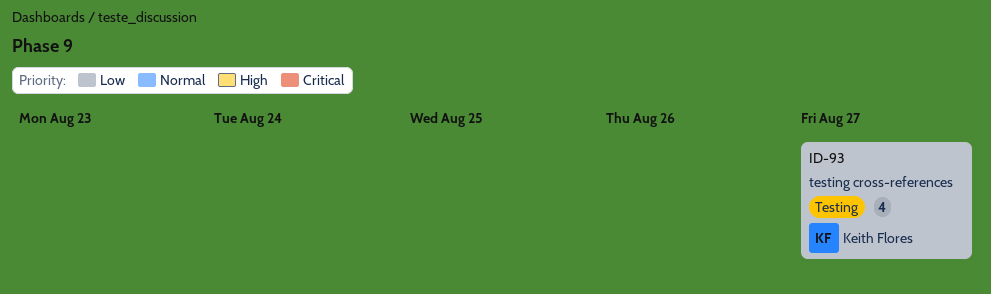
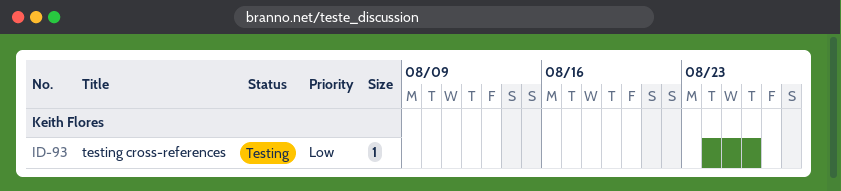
ID-93, estimate: 4 -> 1
ID-93, due: Aug 27 -> Aug 26

